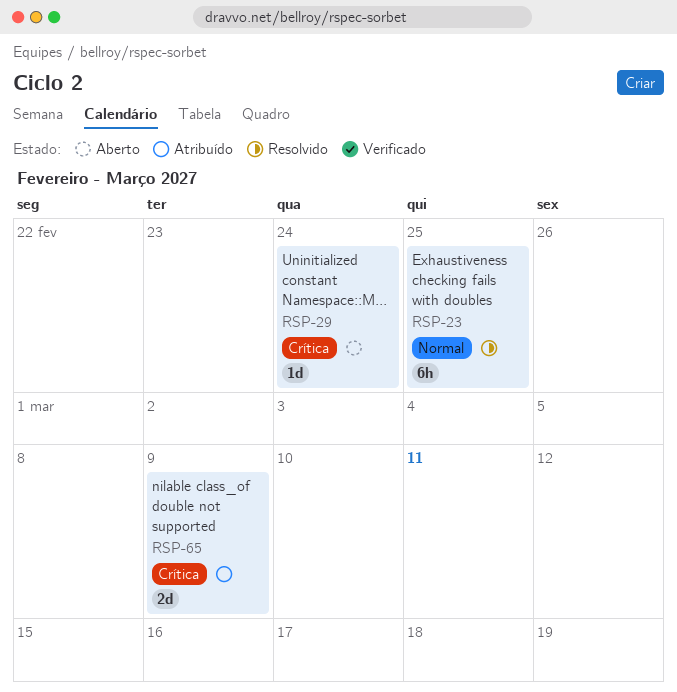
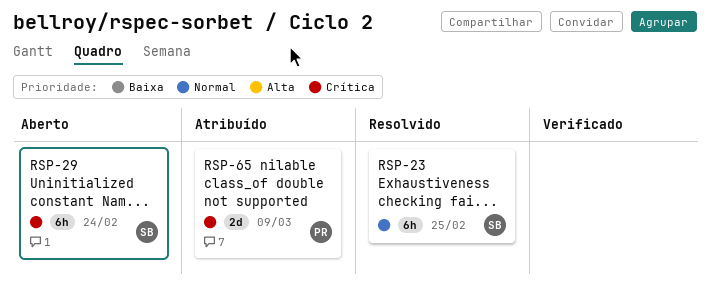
RSP-29, estimate: 1d -> 6h

